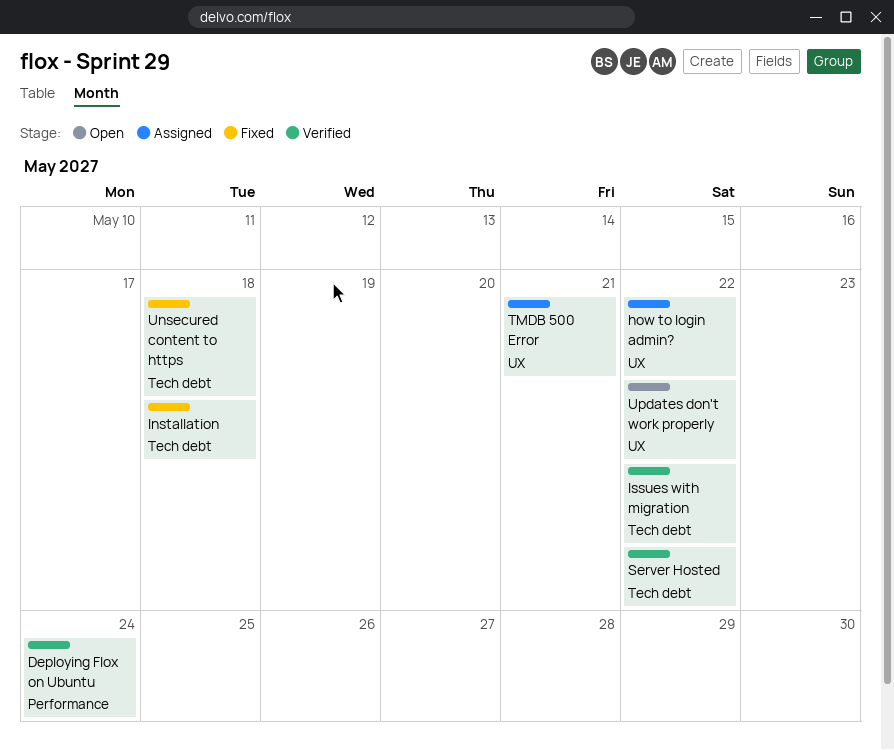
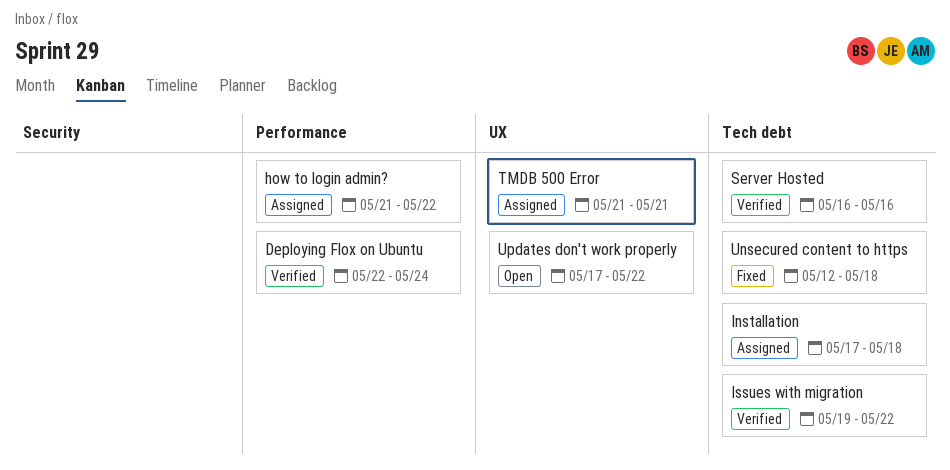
how to login admin?, label: UX -> Performance
Installation, status: Fixed -> Assigned
Server Hosted, due: May 22 -> May 16

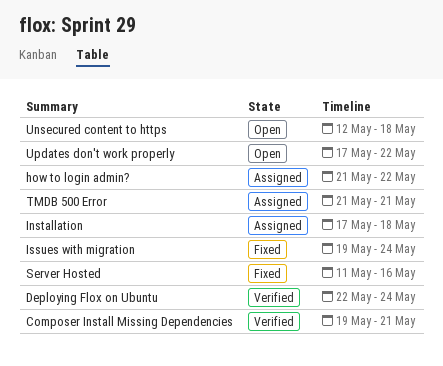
Composer Install Missing Dependencies: none -> present
Issues with migration, status: Verified -> Fixed
Issues with migration, due: May 22 -> May 24
Server Hosted, status: Verified -> Fixed
Server Hosted, start: May 16 -> May 11
Unsecured content to https, status: Fixed -> Open

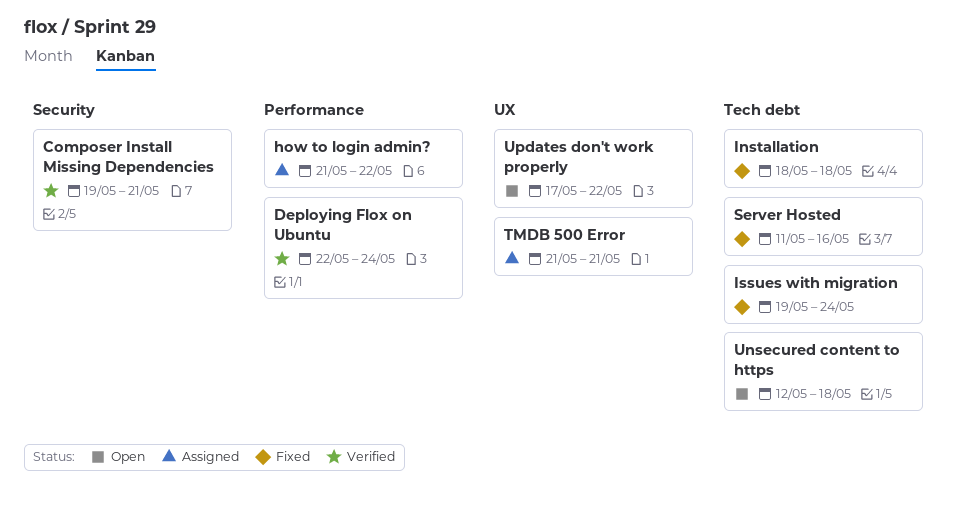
Installation, status: Assigned -> Fixed
Installation, start: May 17 -> May 18

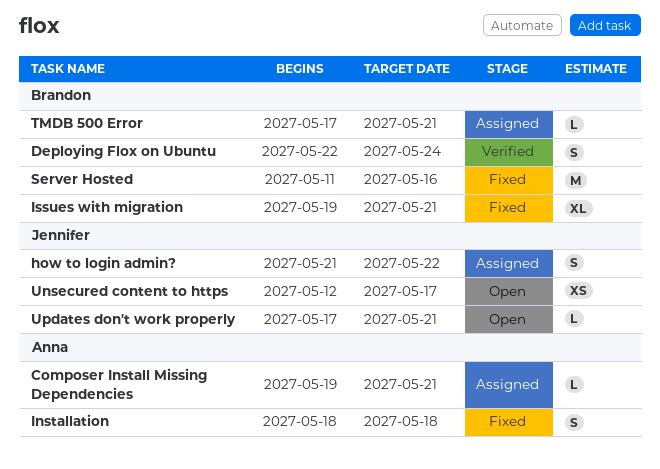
Composer Install Missing Dependencies, status: Verified -> Assigned
Issues with migration, due: May 24 -> May 21
TMDB 500 Error, start: May 21 -> May 17
Unsecured content to https, due: May 18 -> May 17
Updates don't work properly, due: May 22 -> May 21

